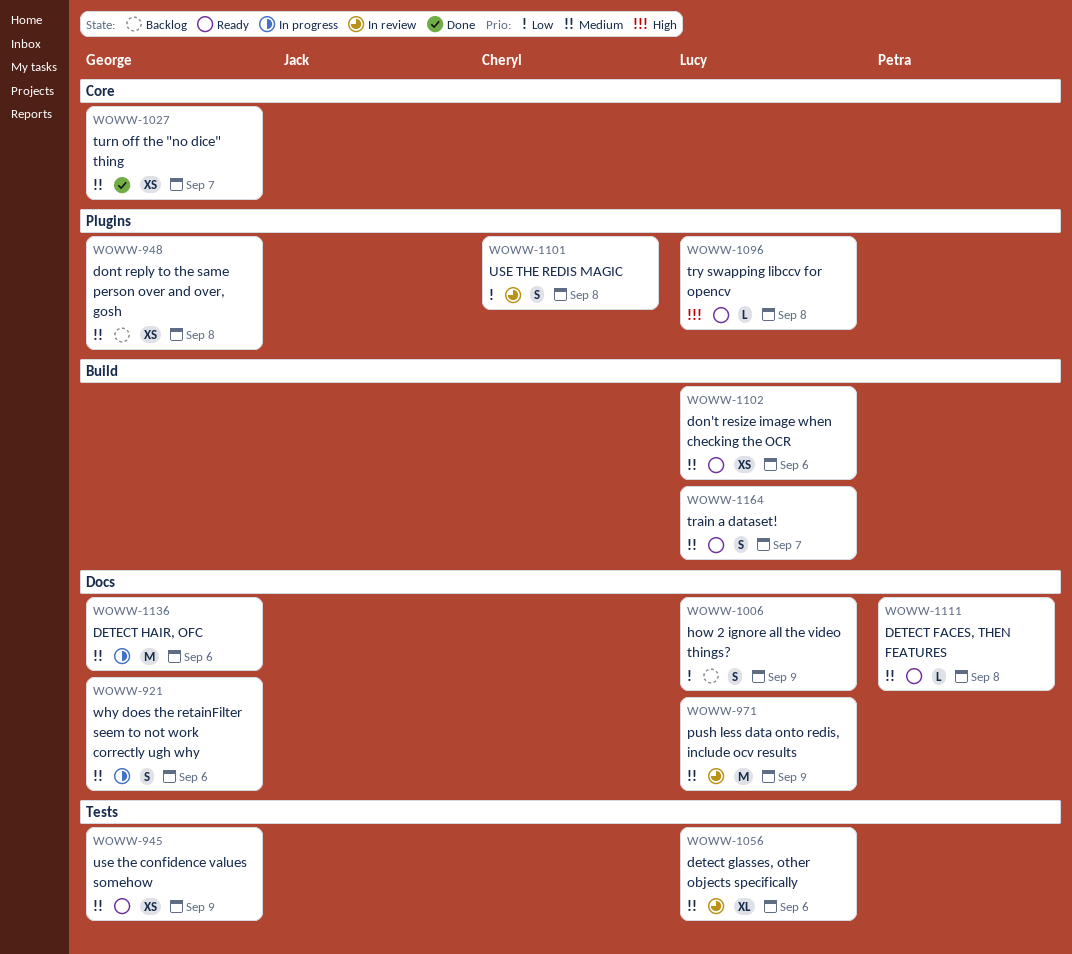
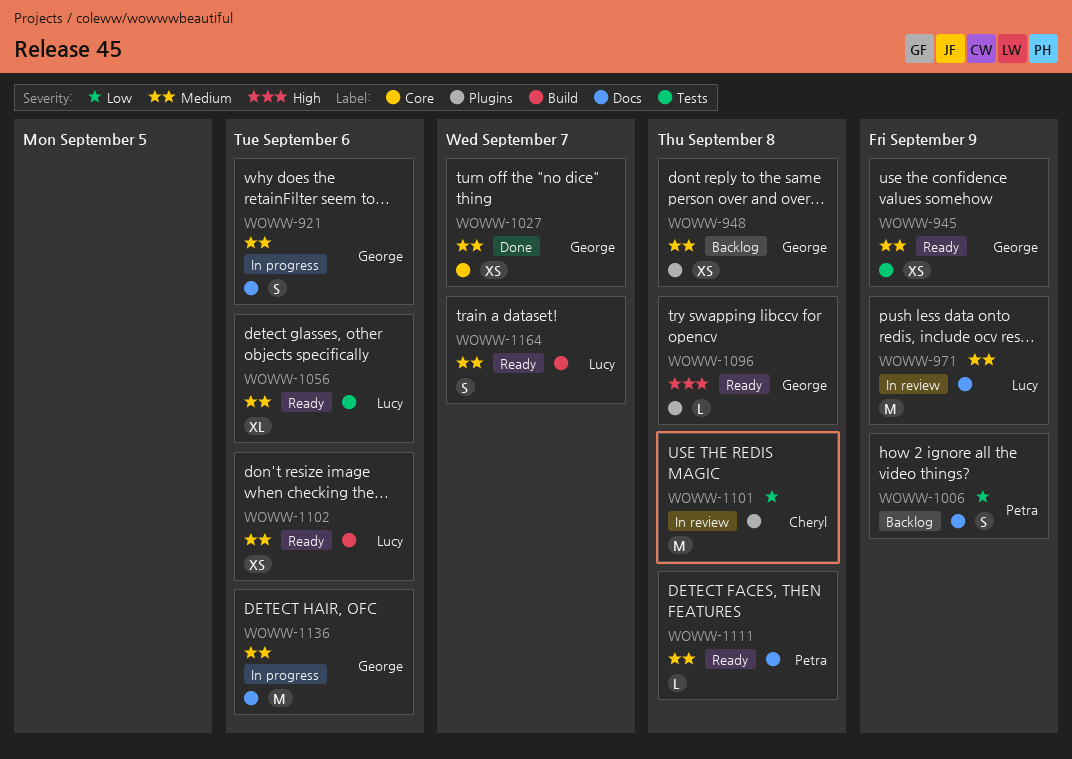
WOWW-1006, owner: Lucy -> Petra
WOWW-1056, status: In review -> Ready
WOWW-1096, owner: Lucy -> George
WOWW-1101, estimate: S -> M

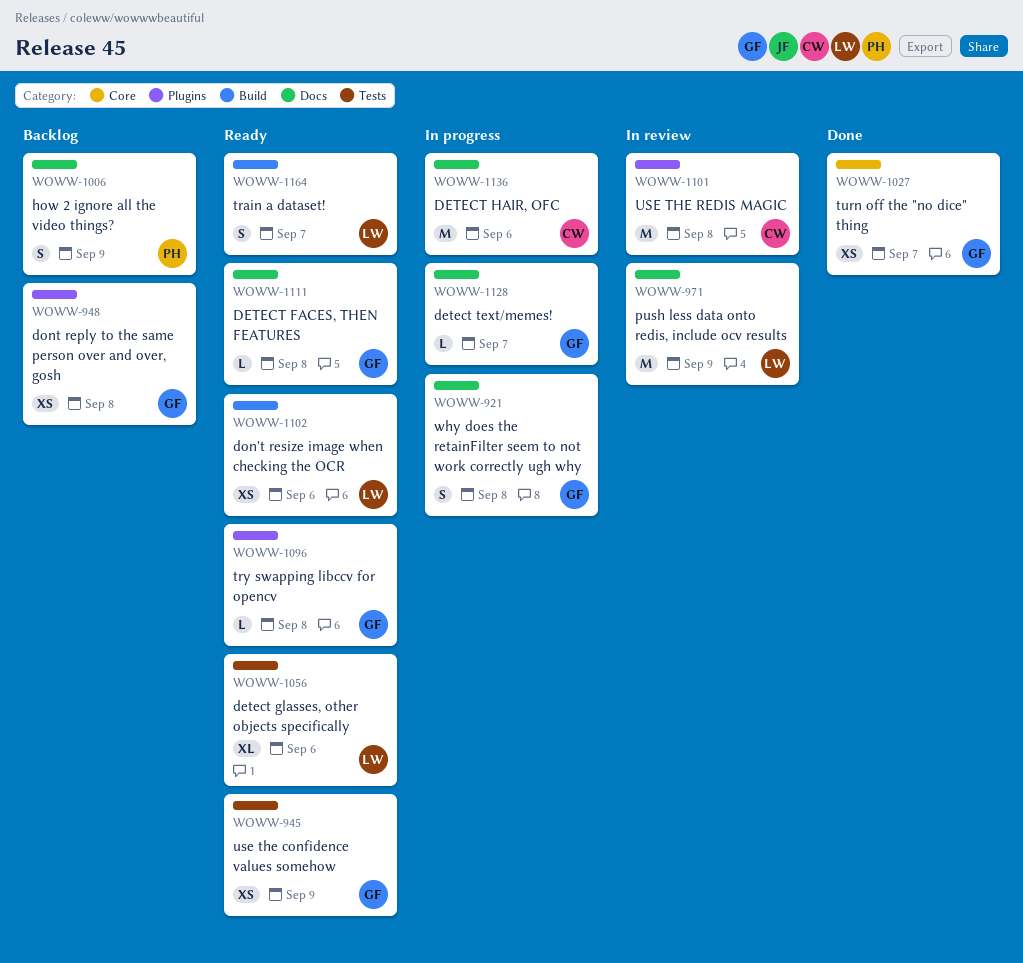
WOWW-921, due: Sep 6 -> Sep 8
WOWW-1111, owner: Petra -> George
WOWW-1128: none -> present
WOWW-1136, owner: George -> Cheryl

